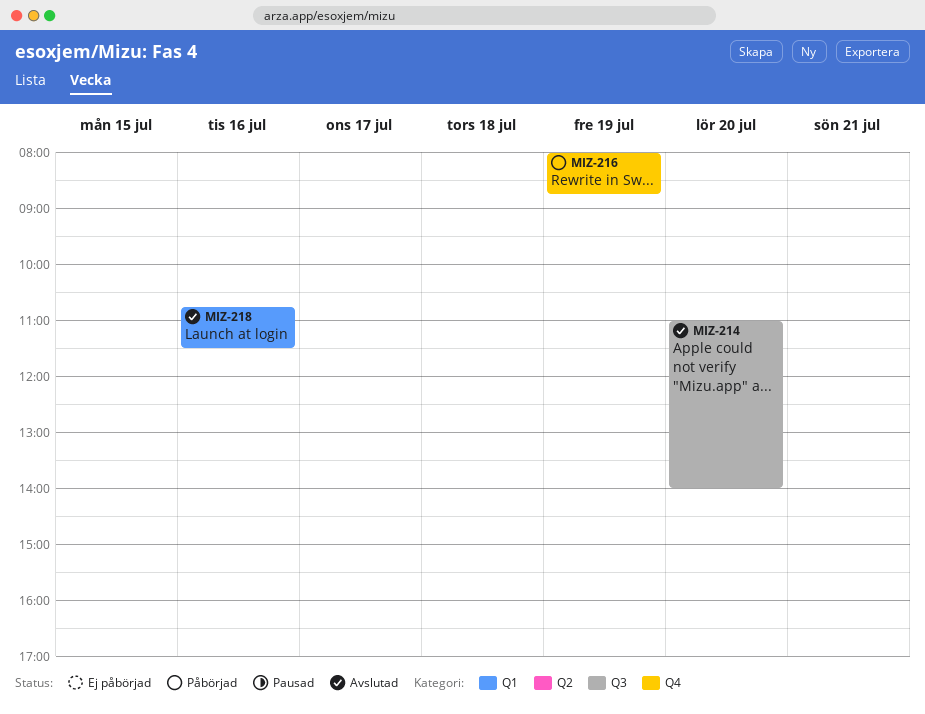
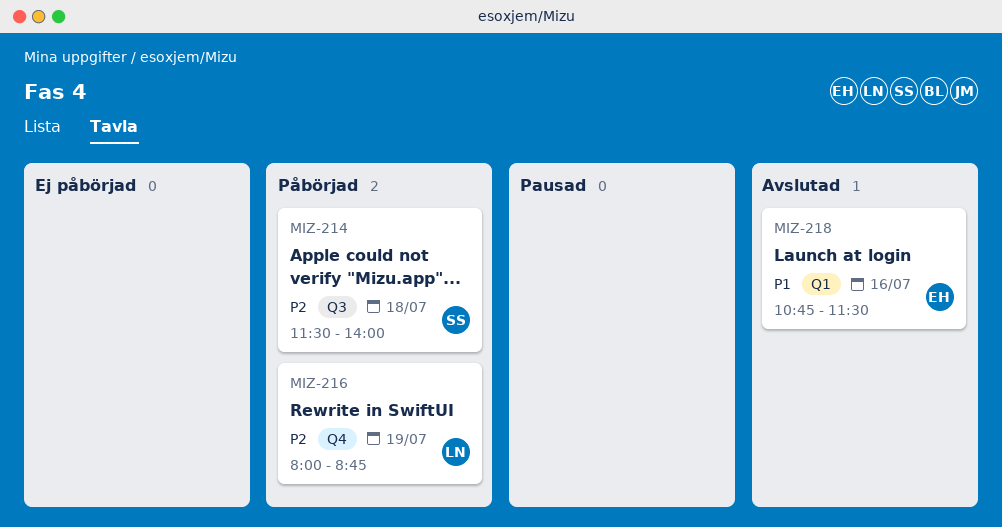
MIZ-214, status: Avslutad -> Påbörjad
MIZ-214, day: Jul 20 -> Jul 18
MIZ-214, begins: 11:00 -> 11:30

